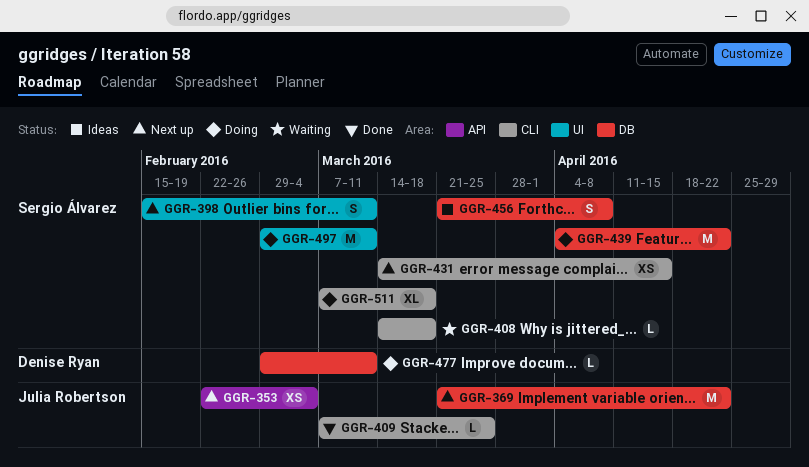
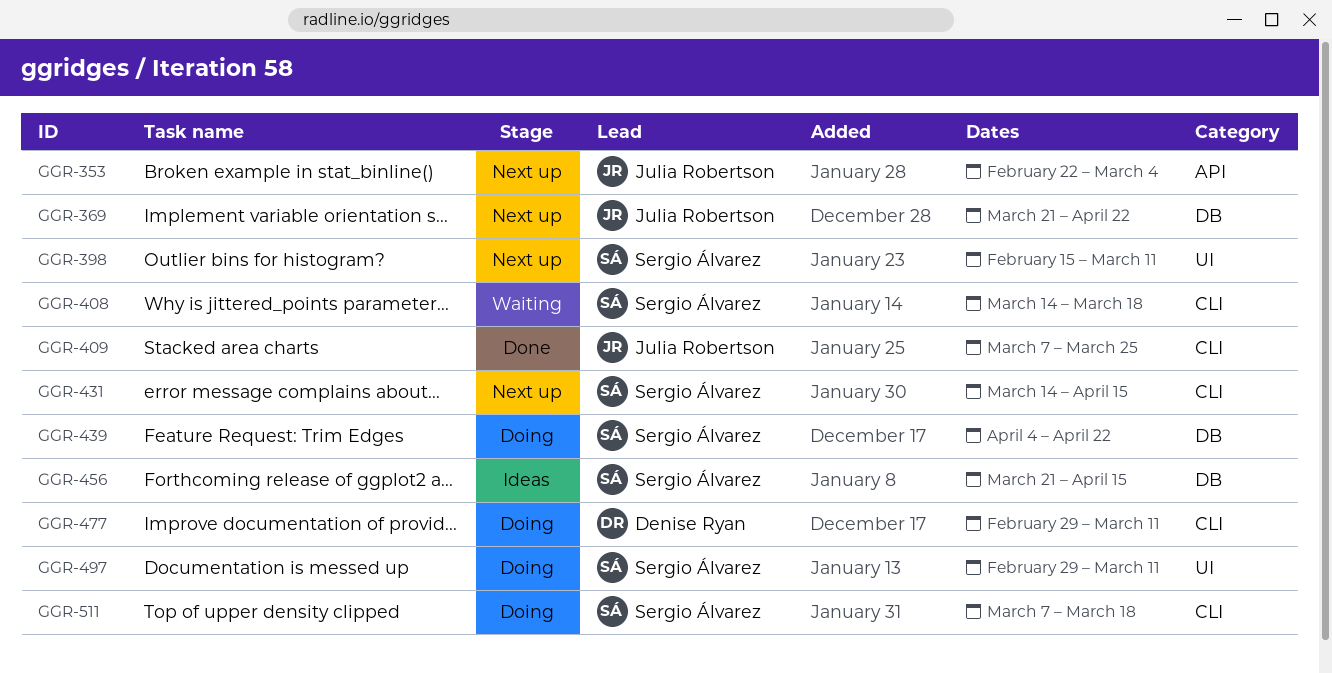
GGR-456, due: Apr 8 -> Apr 15
GGR-477, label: DB -> CLI

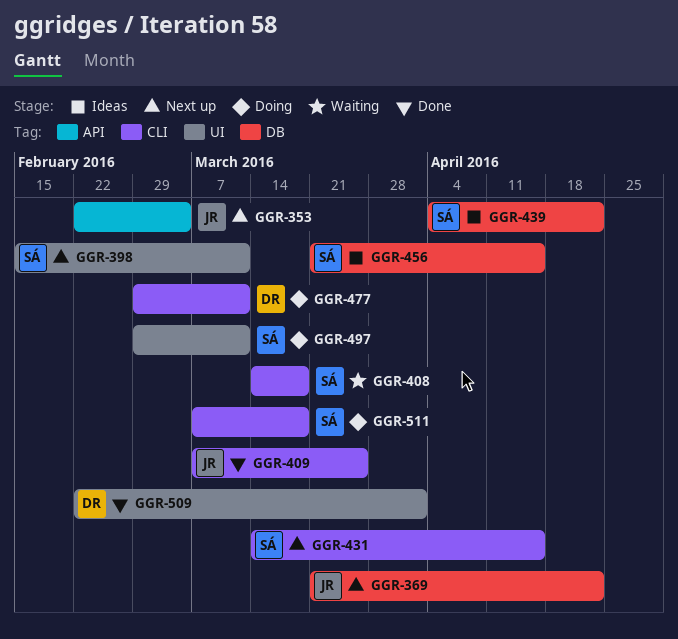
GGR-439, status: Doing -> Ideas
GGR-509: none -> present

